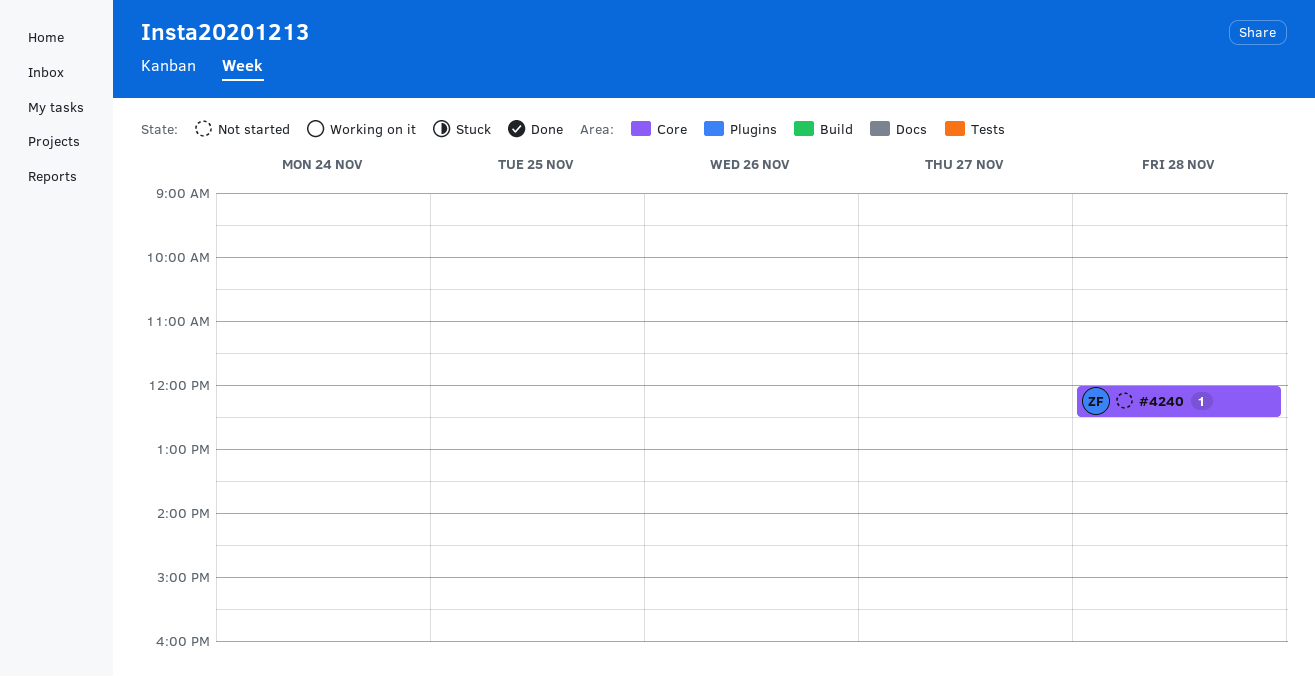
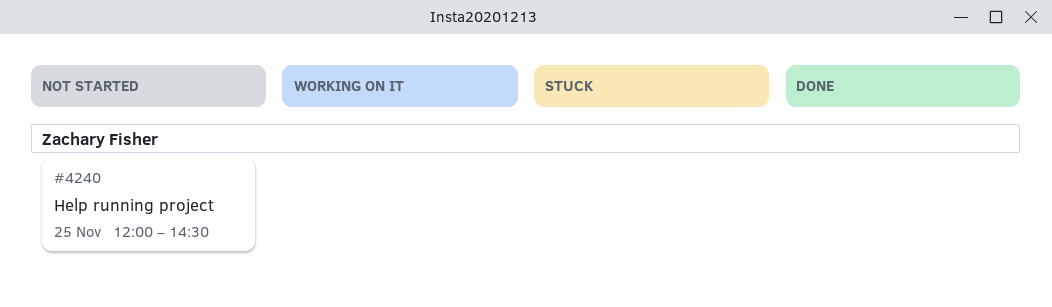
#4240, day: Nov 28 -> Nov 25
#4240, ends: 12:30 -> 14:30

